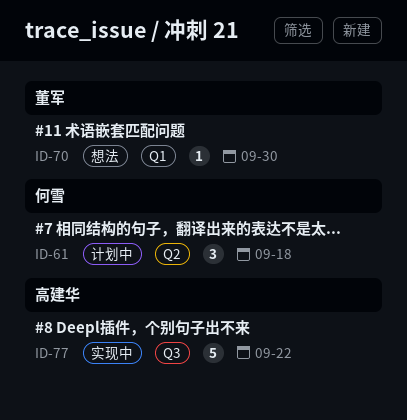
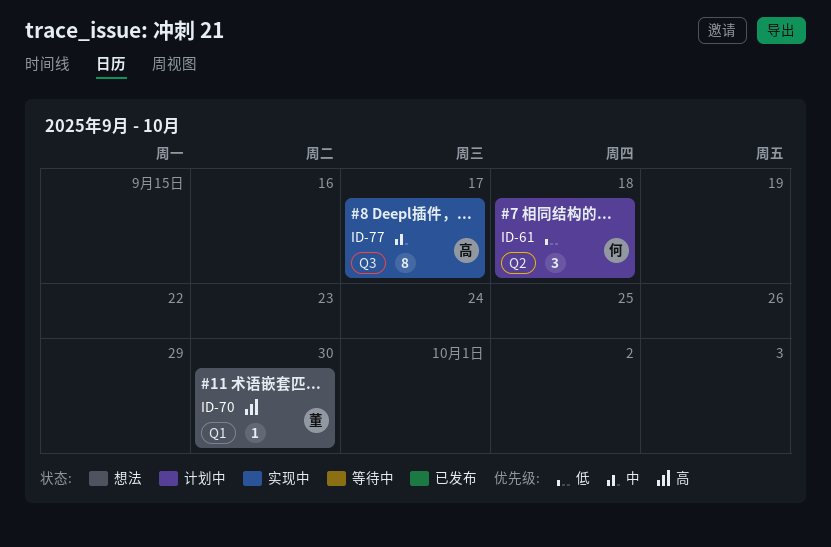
ID-77, estimate: 5 -> 8
ID-77, due: Sep 22 -> Sep 17

